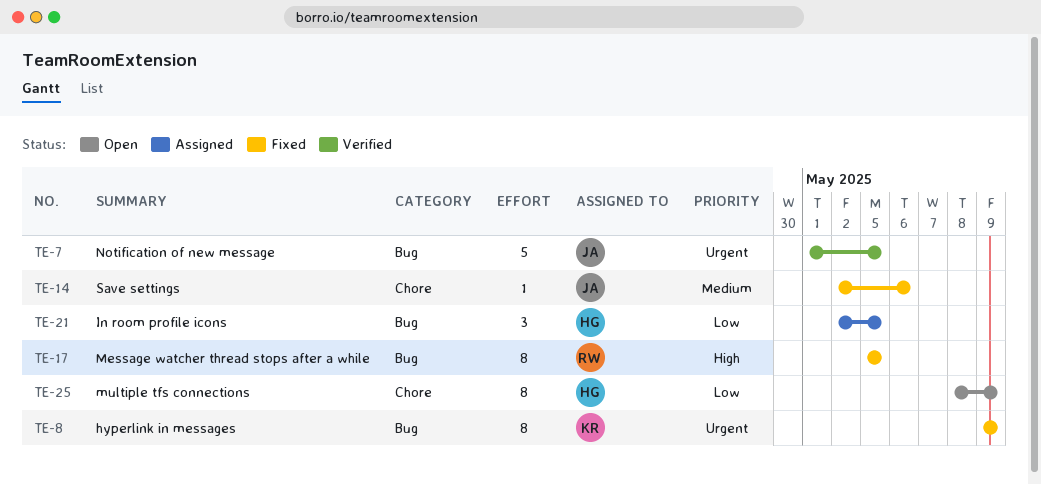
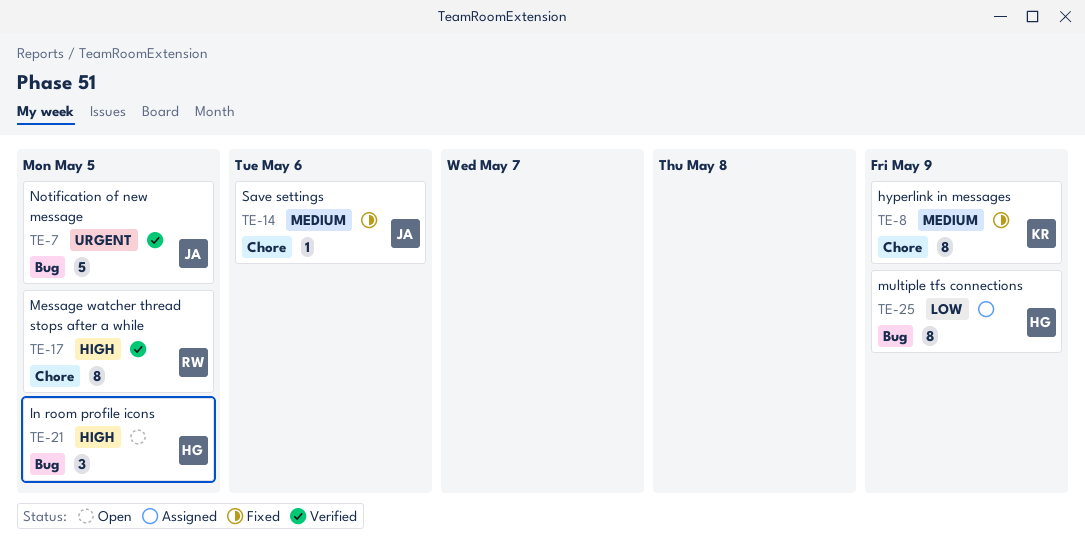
TE-8, priority: Urgent -> Medium
TE-8, label: Bug -> Chore
TE-17, status: Fixed -> Verified
TE-17, label: Bug -> Chore
TE-21, status: Assigned -> Open
TE-21, priority: Low -> High
TE-25, status: Open -> Assigned
TE-25, label: Chore -> Bug

